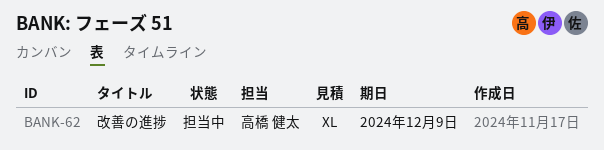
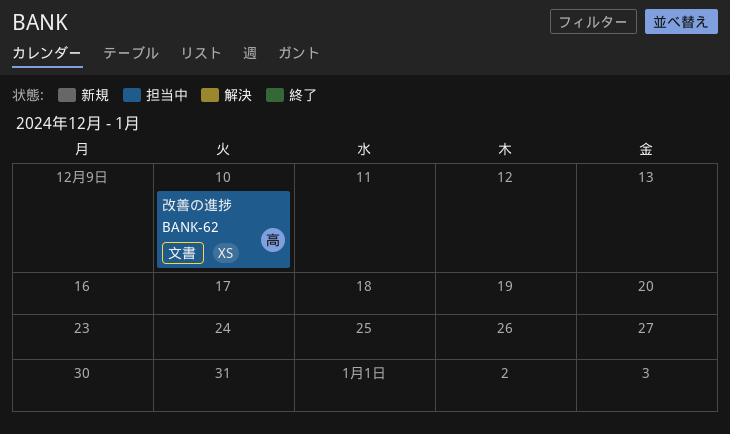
BANK-62, estimate: XL -> XS
BANK-62, due: Dec 9 -> Dec 10

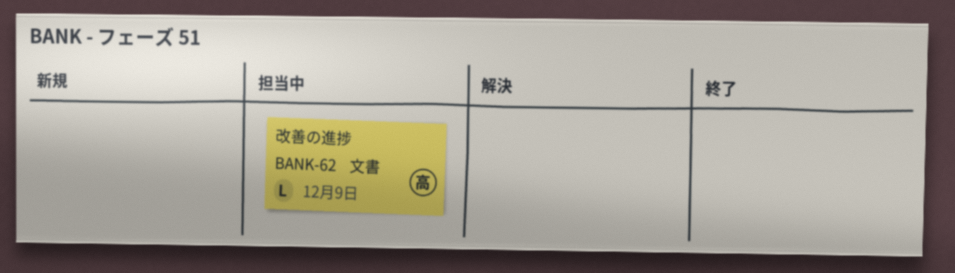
BANK-62, estimate: XS -> L
BANK-62, due: Dec 10 -> Dec 9

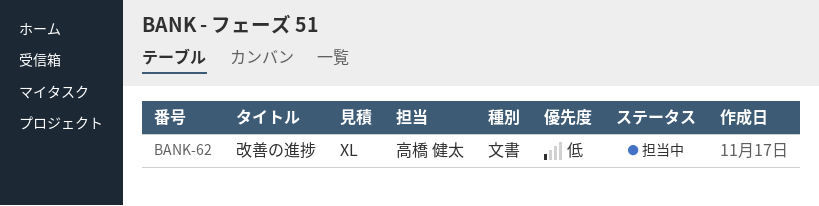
BANK-62, estimate: L -> XL

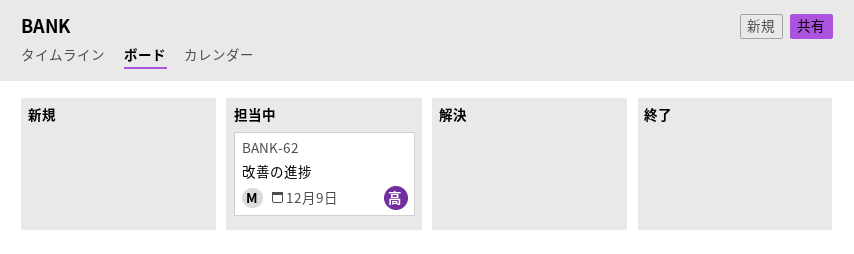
BANK-62, estimate: XL -> M

